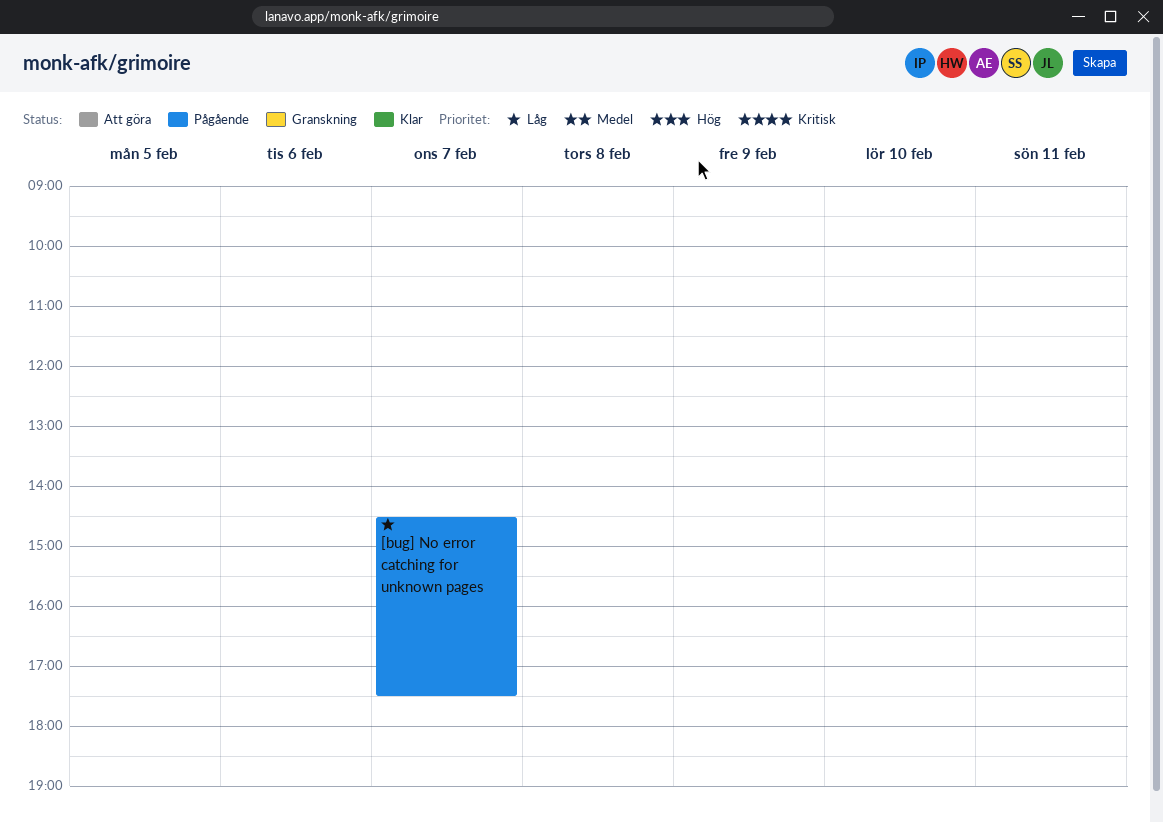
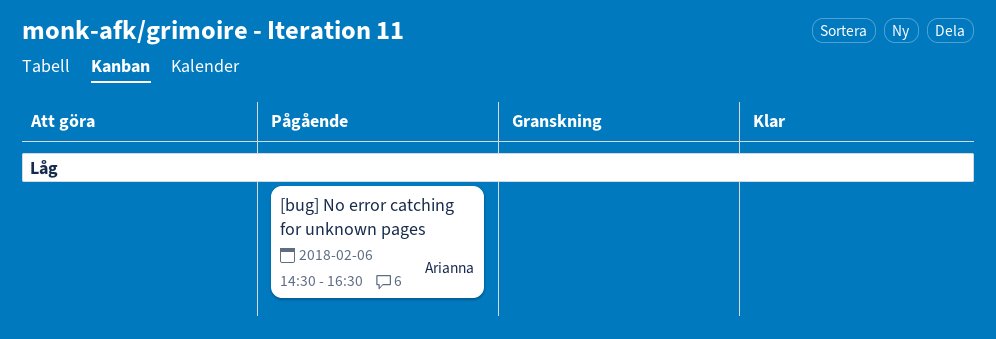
[bug] No error catching for unknown pages, day: Feb 7 -> Feb 6
[bug] No error catching for unknown pages, ends: 17:30 -> 16:30

